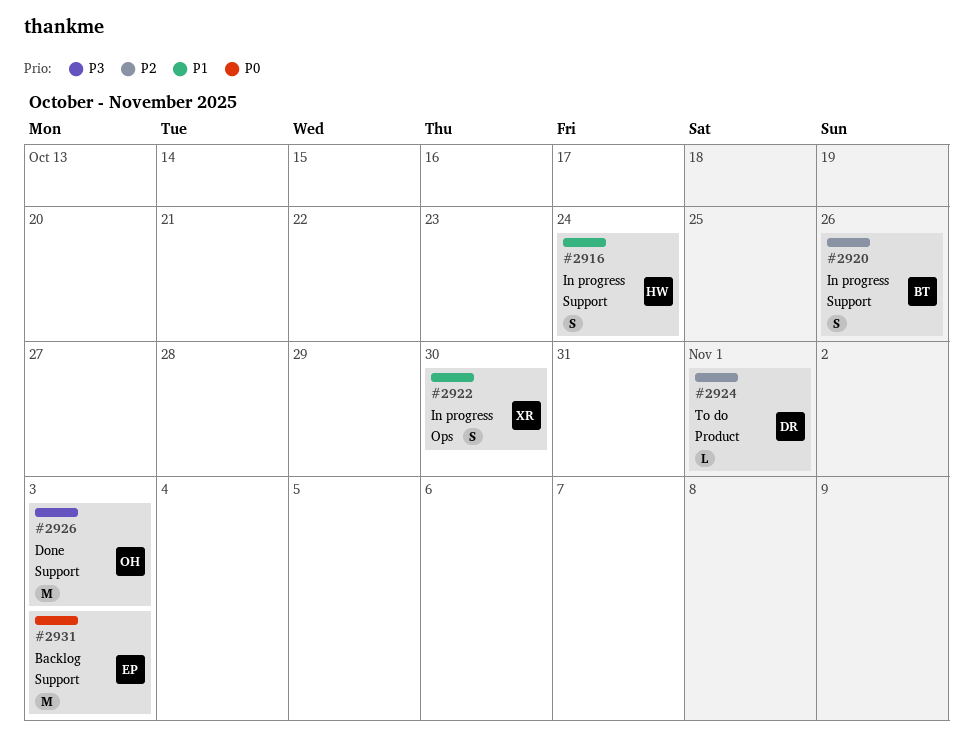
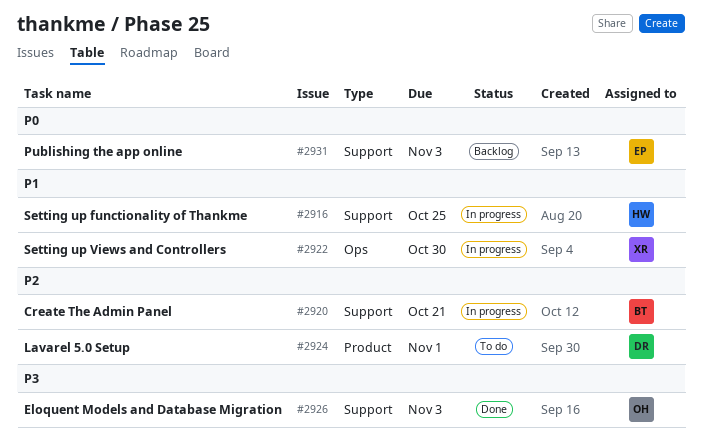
#2916, due: Oct 24 -> Oct 25
#2920, due: Oct 26 -> Oct 21

